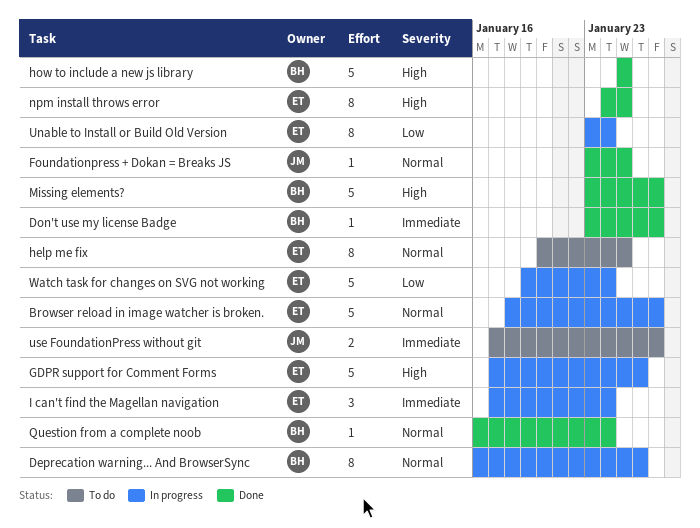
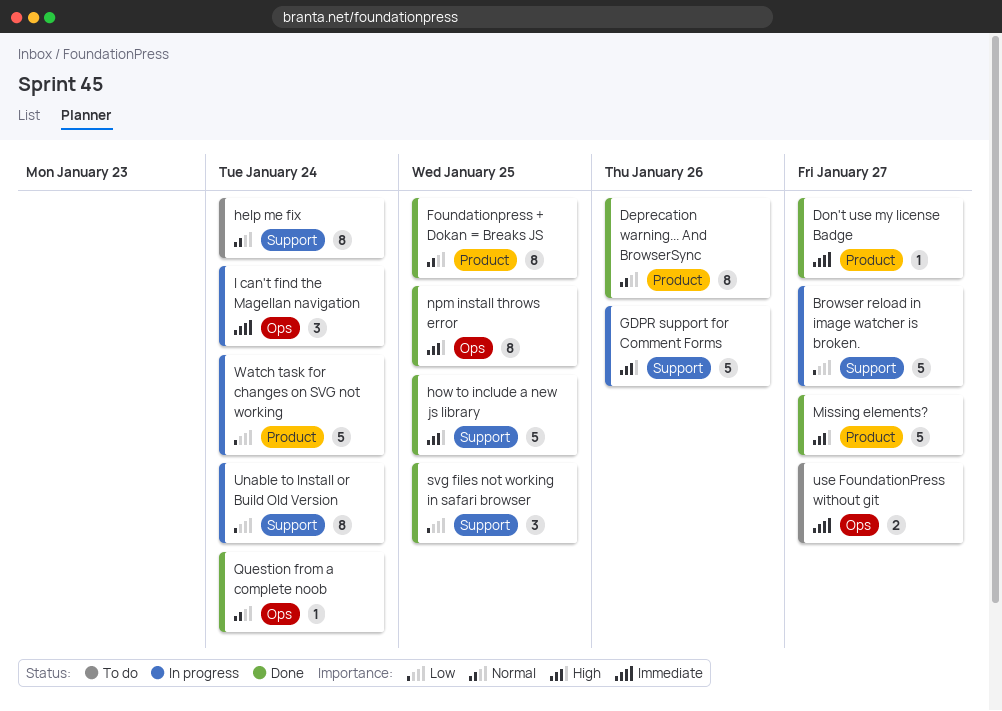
Browser reload in image watcher is broken., priority: Normal -> Low
Deprecation warning... And BrowserSync, status: In progress -> Done
Foundationpress + Dokan = Breaks JS, estimate: 1 -> 8
help me fix, due: Jan 25 -> Jan 24
svg files not working in safari browser: none -> present

